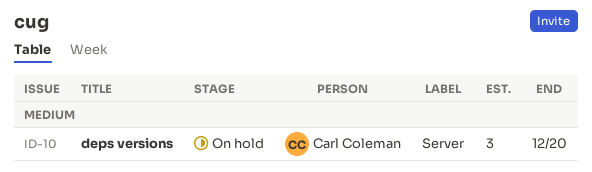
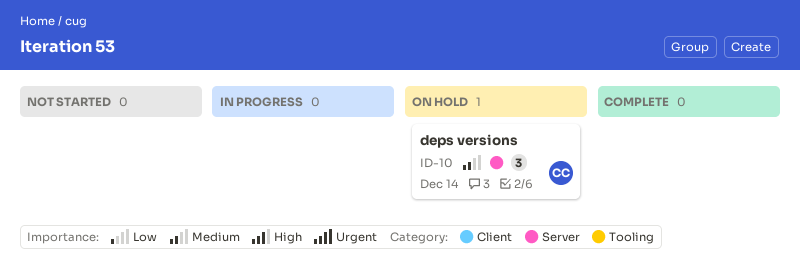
ID-10, due: Dec 20 -> Dec 14

